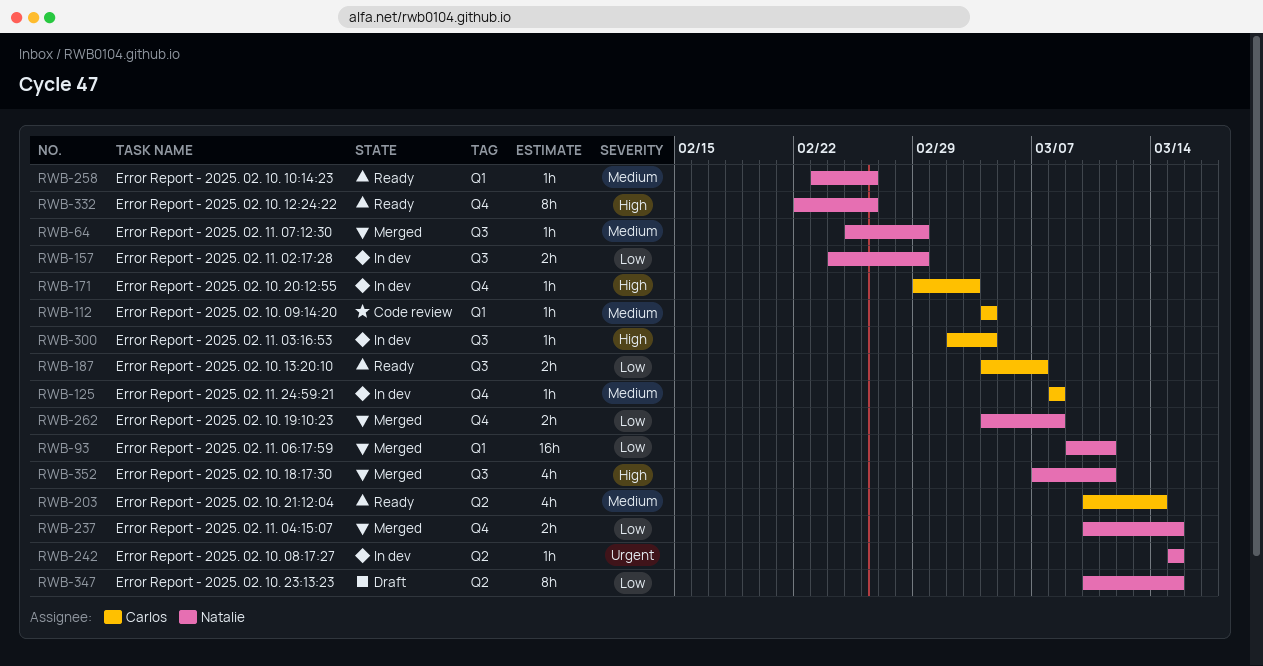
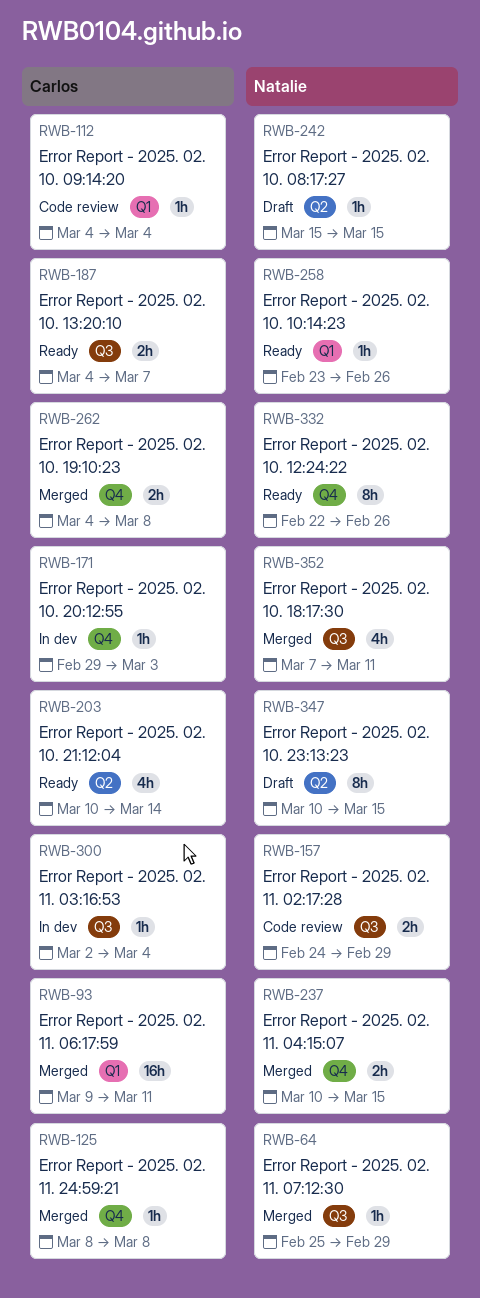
RWB-93, owner: Natalie -> Carlos
RWB-125, status: In dev -> Merged
RWB-157, status: In dev -> Code review
RWB-242, status: In dev -> Draft
RWB-262, owner: Natalie -> Carlos

